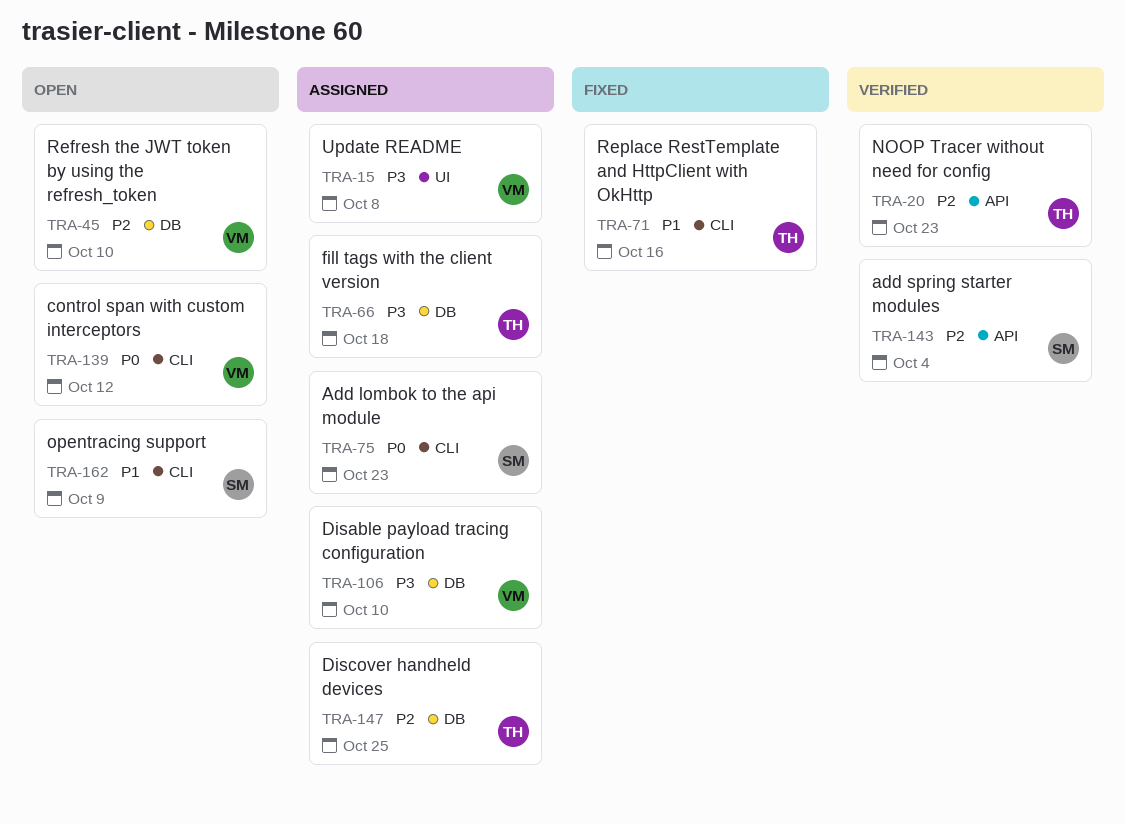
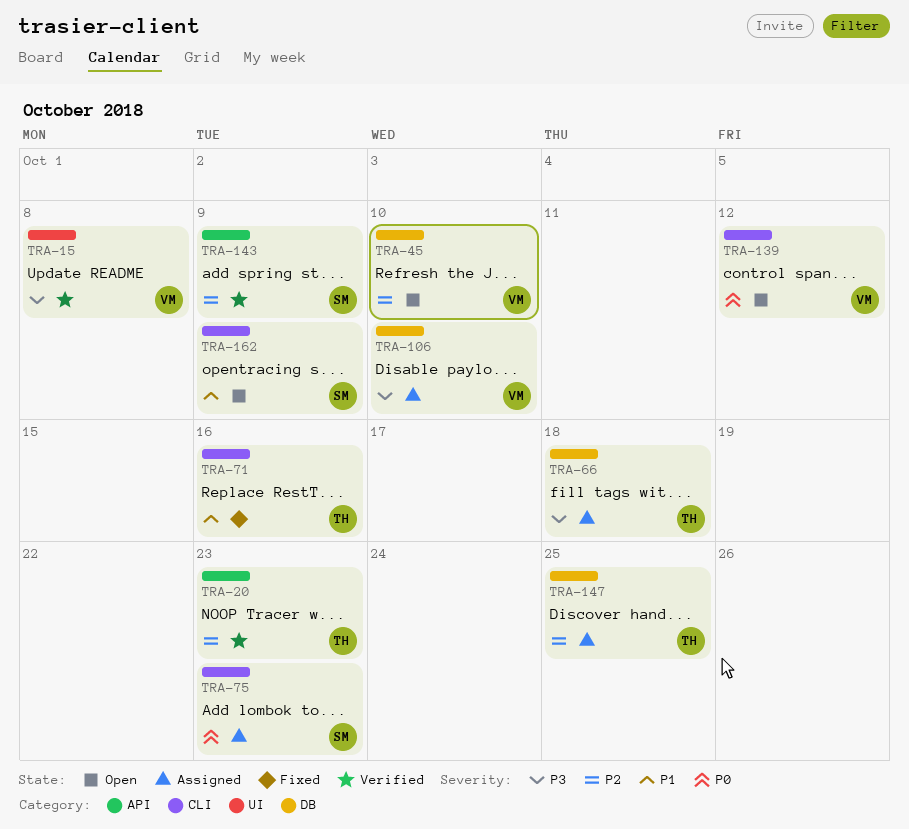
TRA-15, status: Assigned -> Verified
TRA-143, due: Oct 4 -> Oct 9

